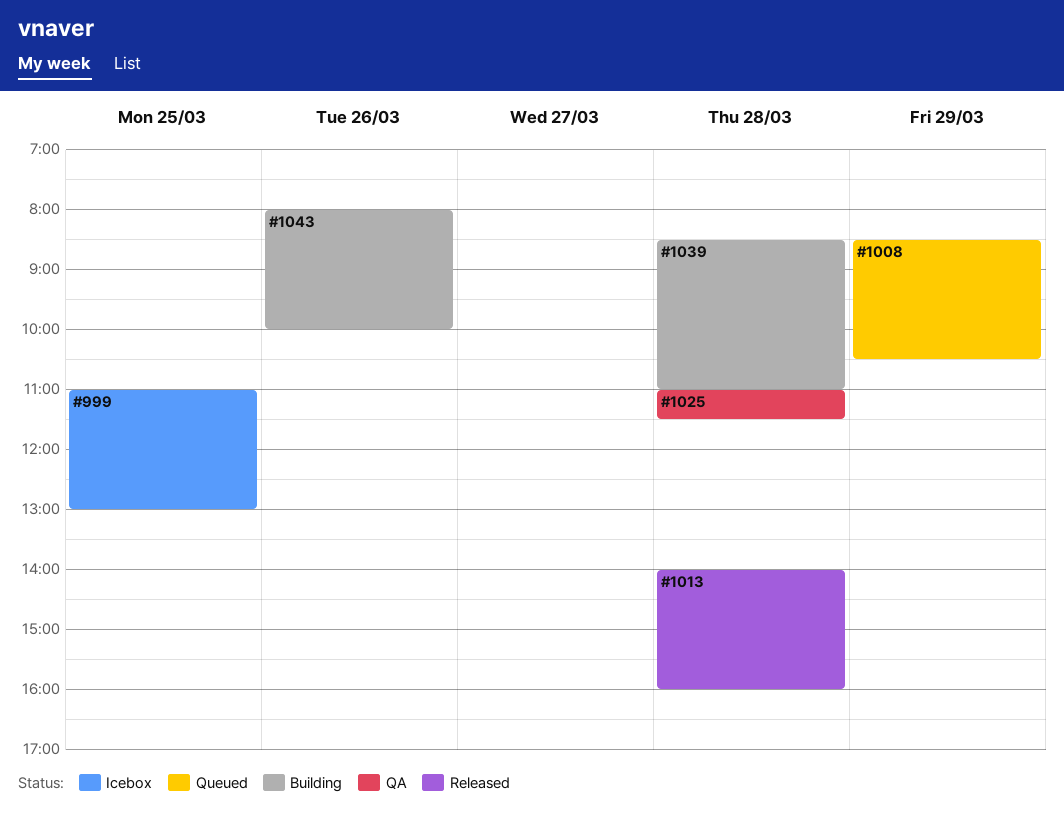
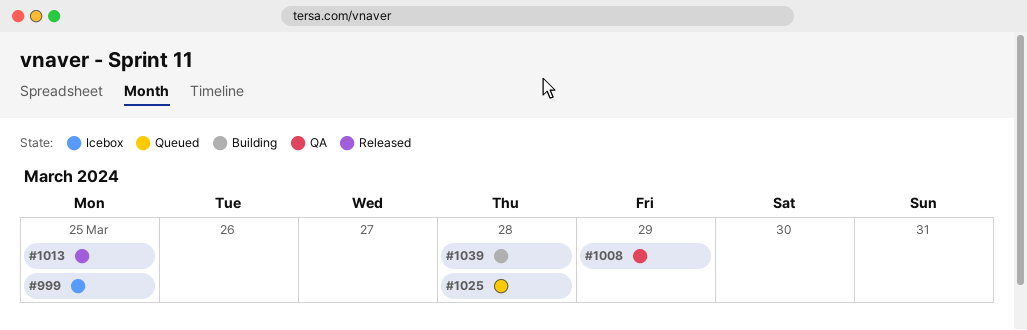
#1008, status: Queued -> QA
#1013, day: Mar 28 -> Mar 25
#1025, status: QA -> Queued
#1043: present -> none

